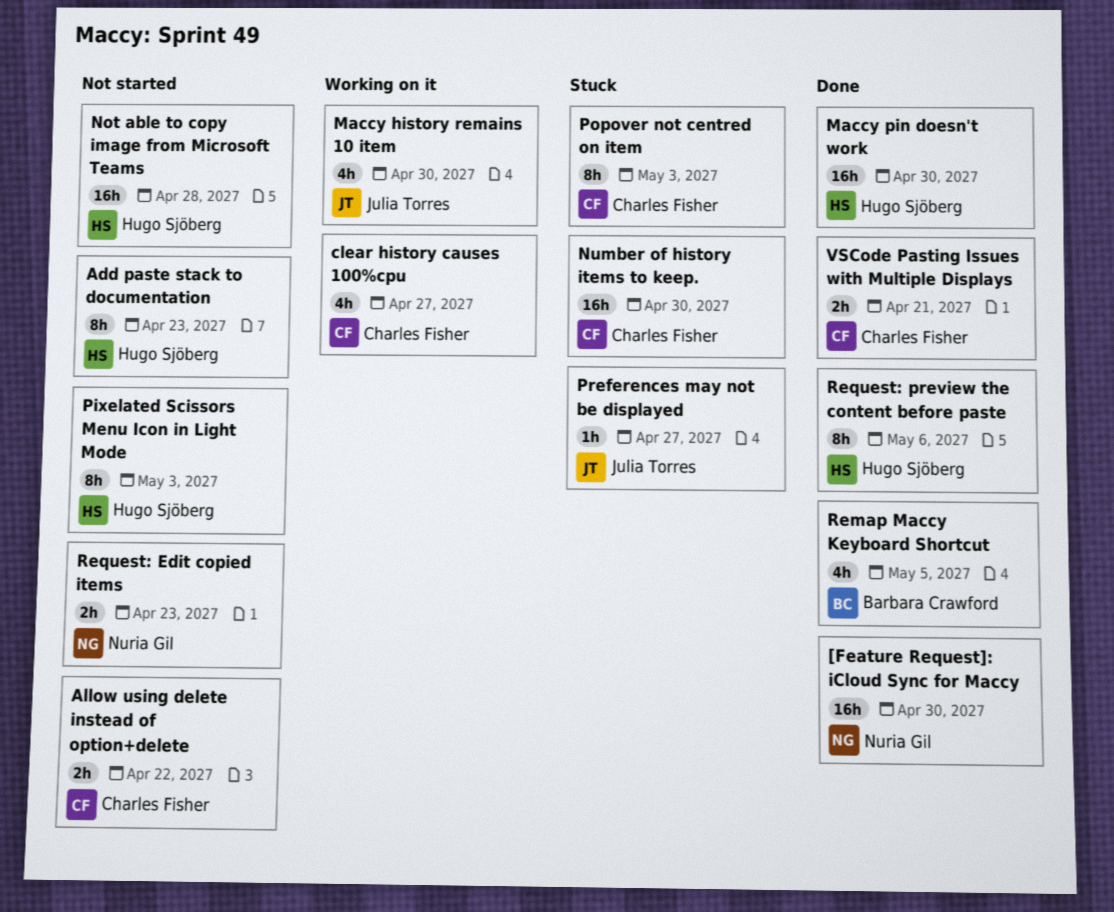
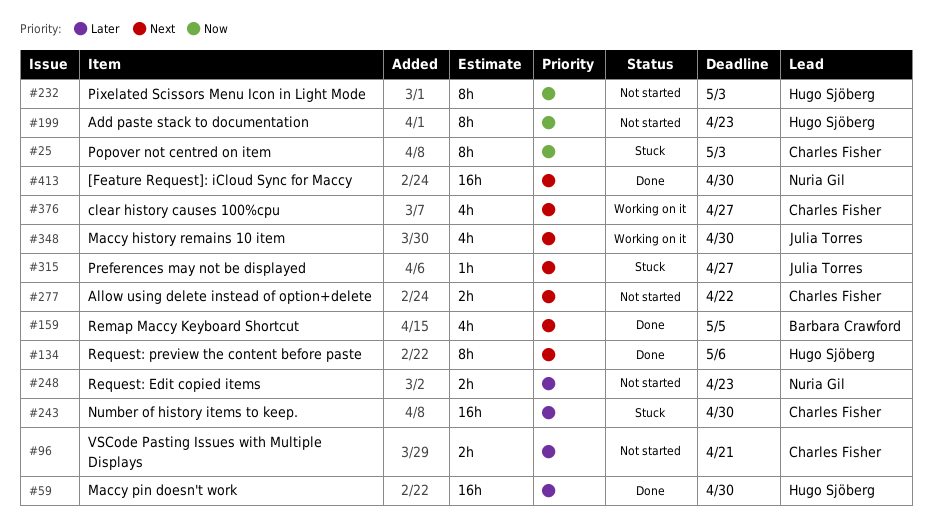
Not able to copy image from Microsoft Teams: present -> none
VSCode Pasting Issues with Multiple Displays, status: Done -> Not started

